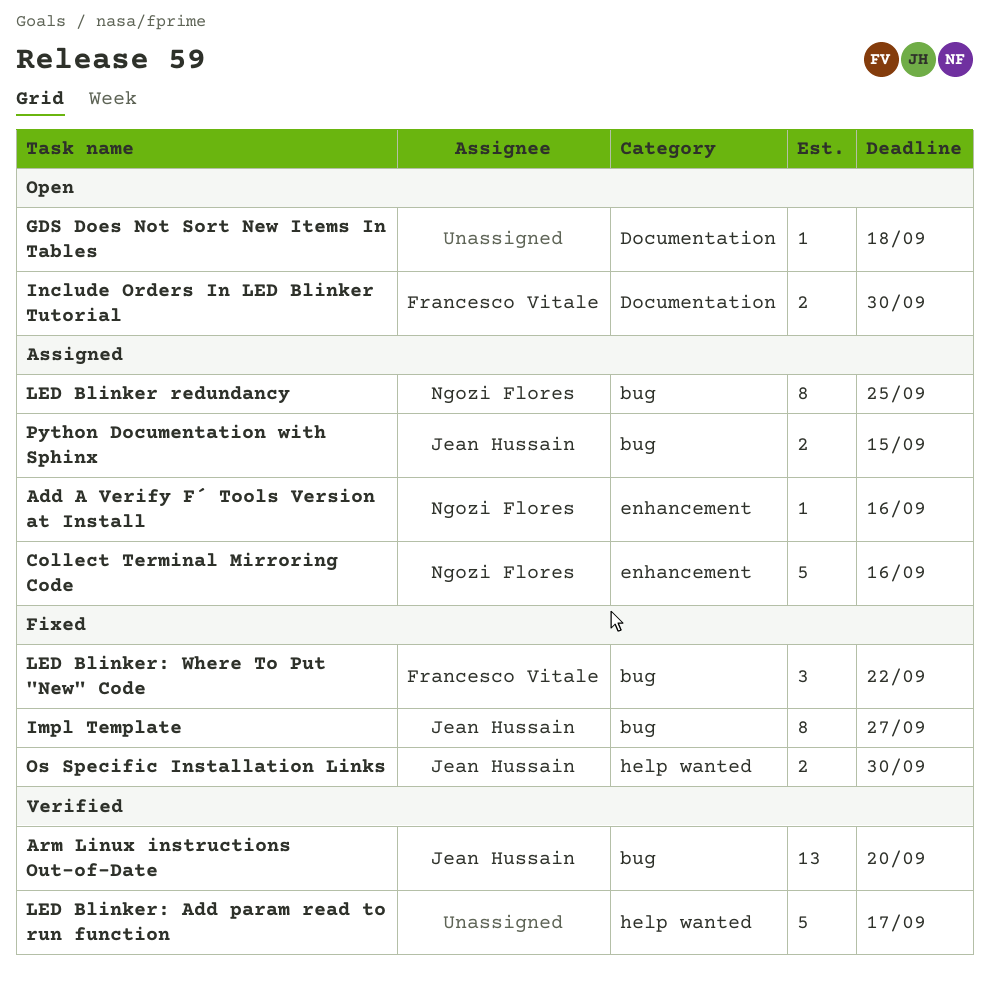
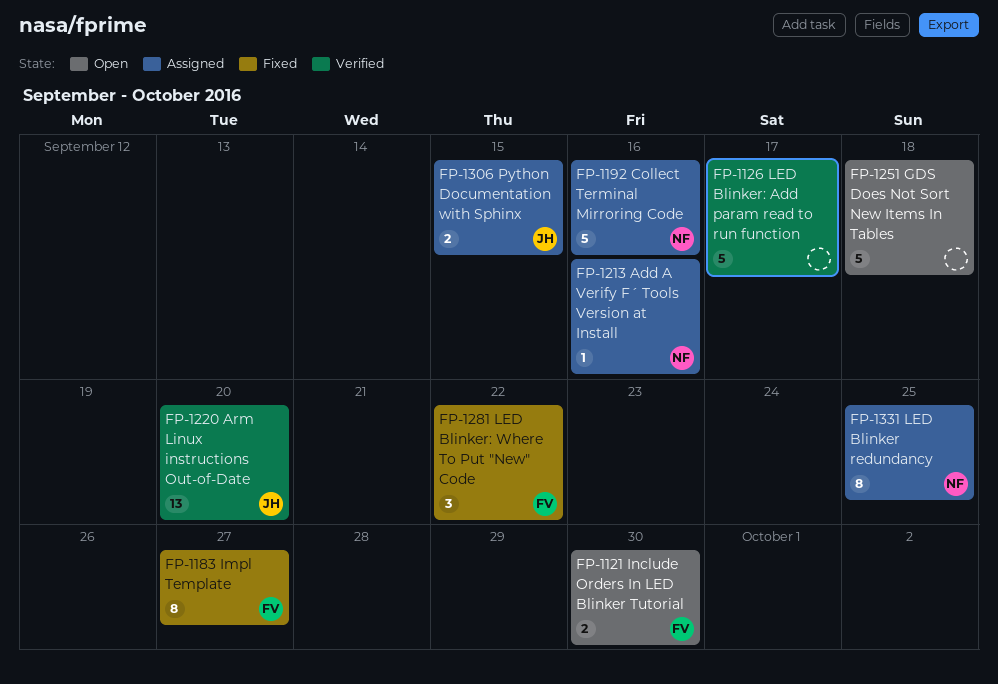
GDS Does Not Sort New Items In Tables, estimate: 1 -> 5
Impl Template, owner: Jean Hussain -> Francesco Vitale
Os Specific Installation Links: present -> none

